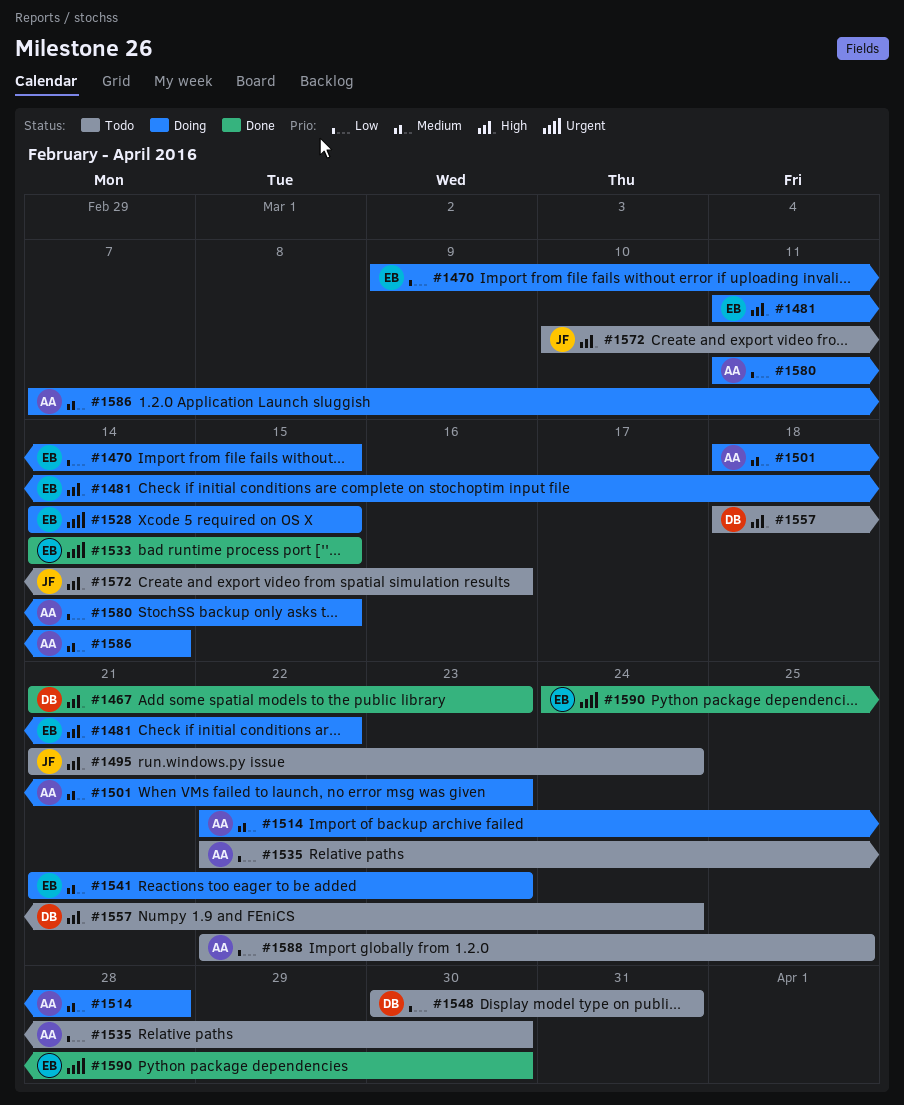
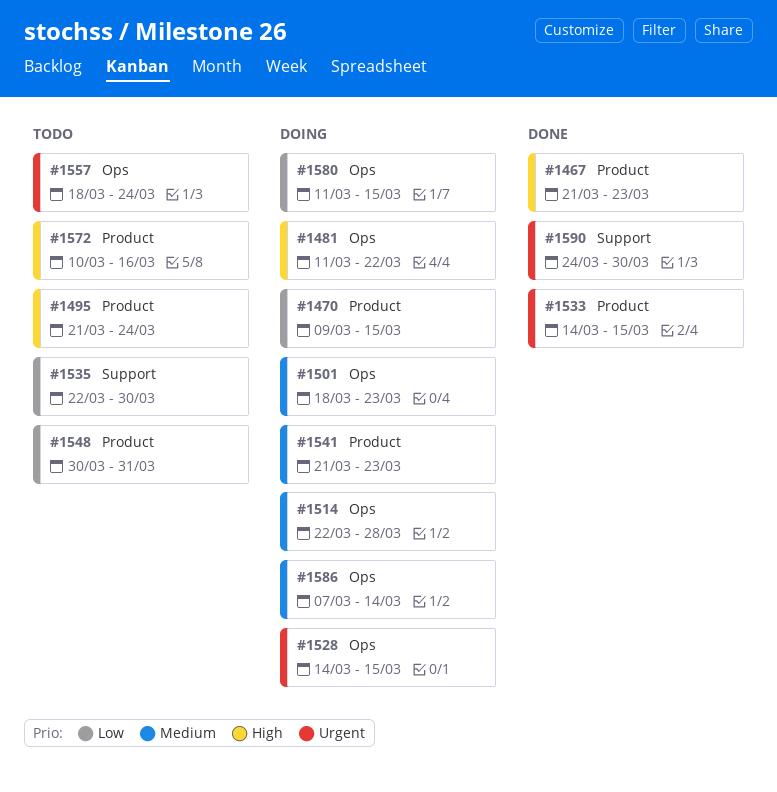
#1557, priority: High -> Urgent
#1588: present -> none

